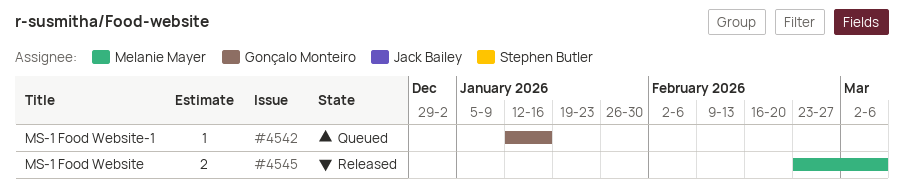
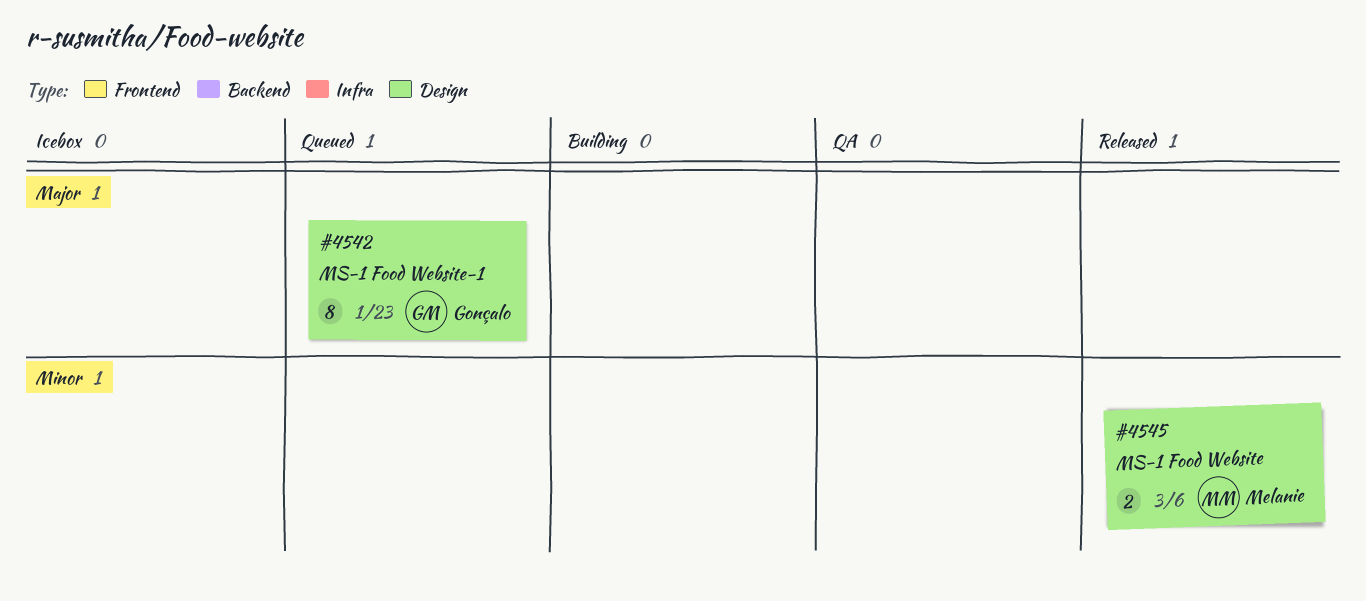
#4542, estimate: 1 -> 8
#4542, due: Jan 16 -> Jan 23

